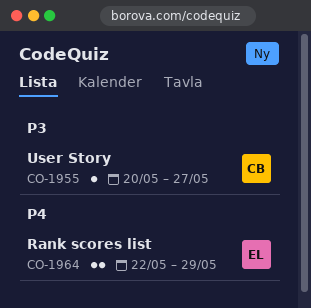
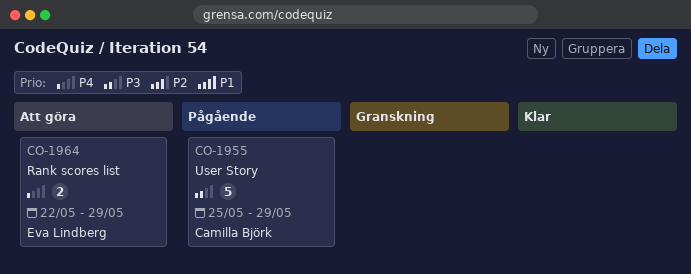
CO-1955, estimate: 1 -> 5
CO-1955, start: May 20 -> May 25
CO-1955, due: May 27 -> May 29

